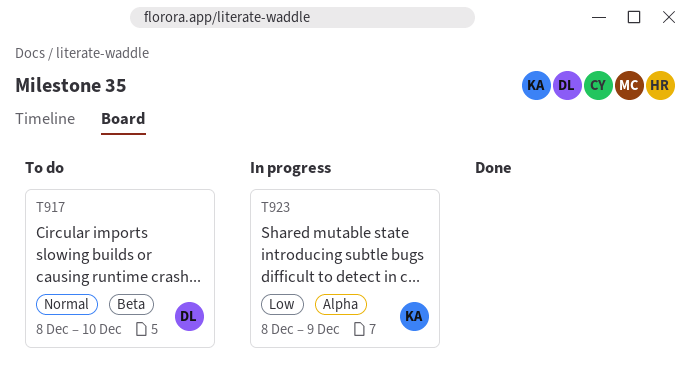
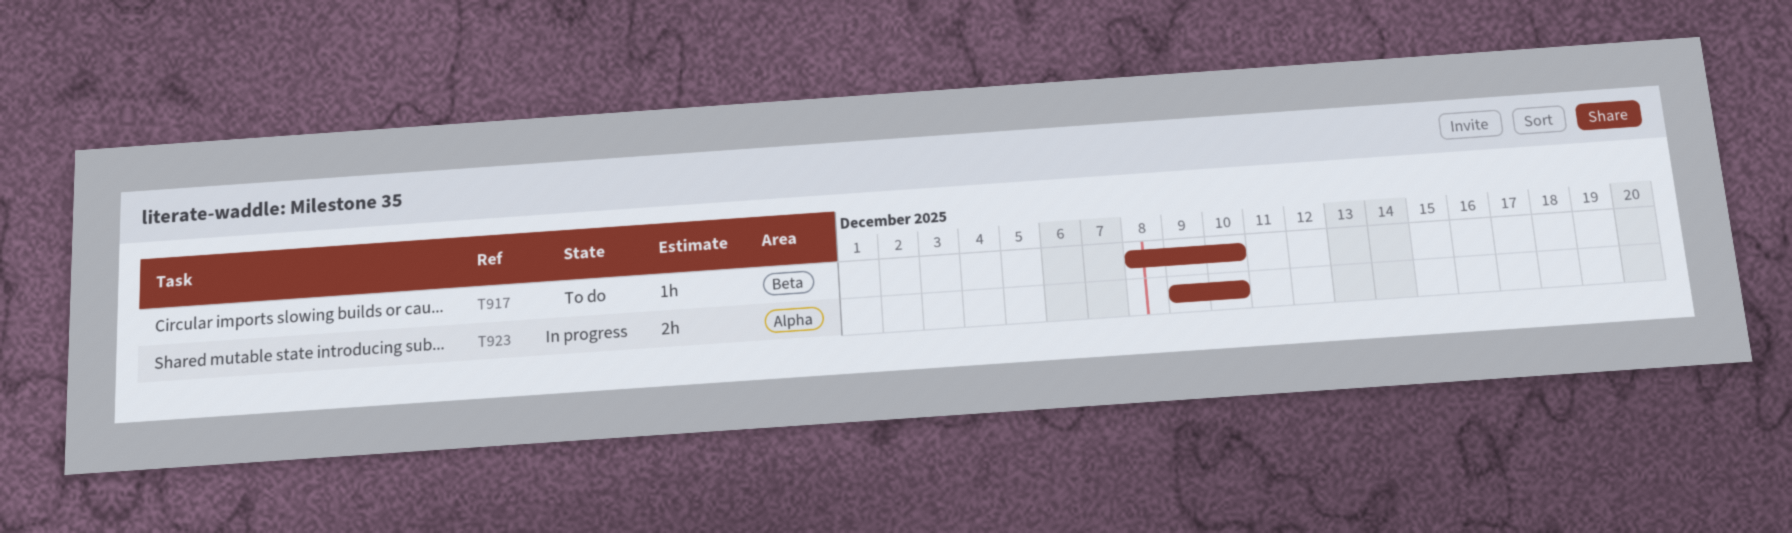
T923, start: Dec 8 -> Dec 9
T923, due: Dec 9 -> Dec 10

